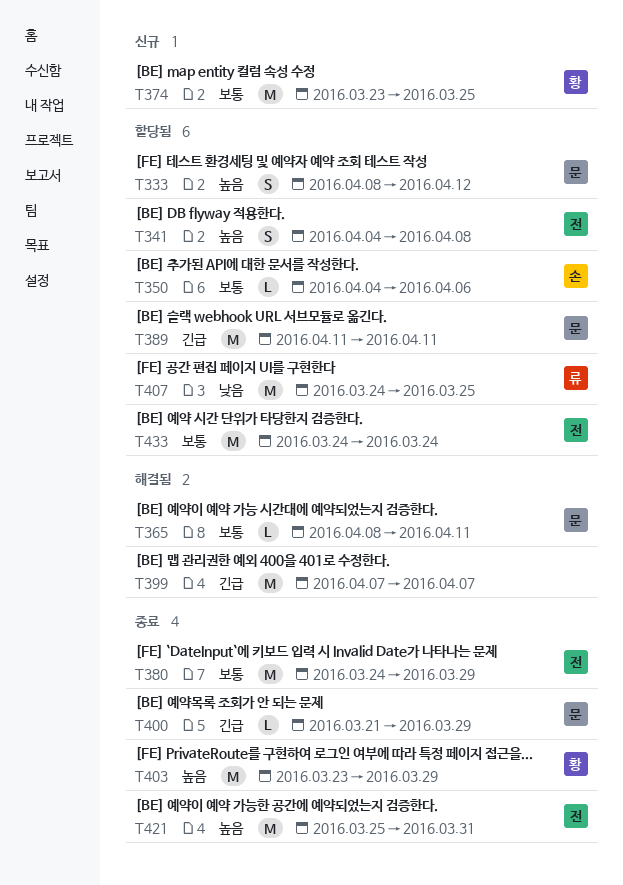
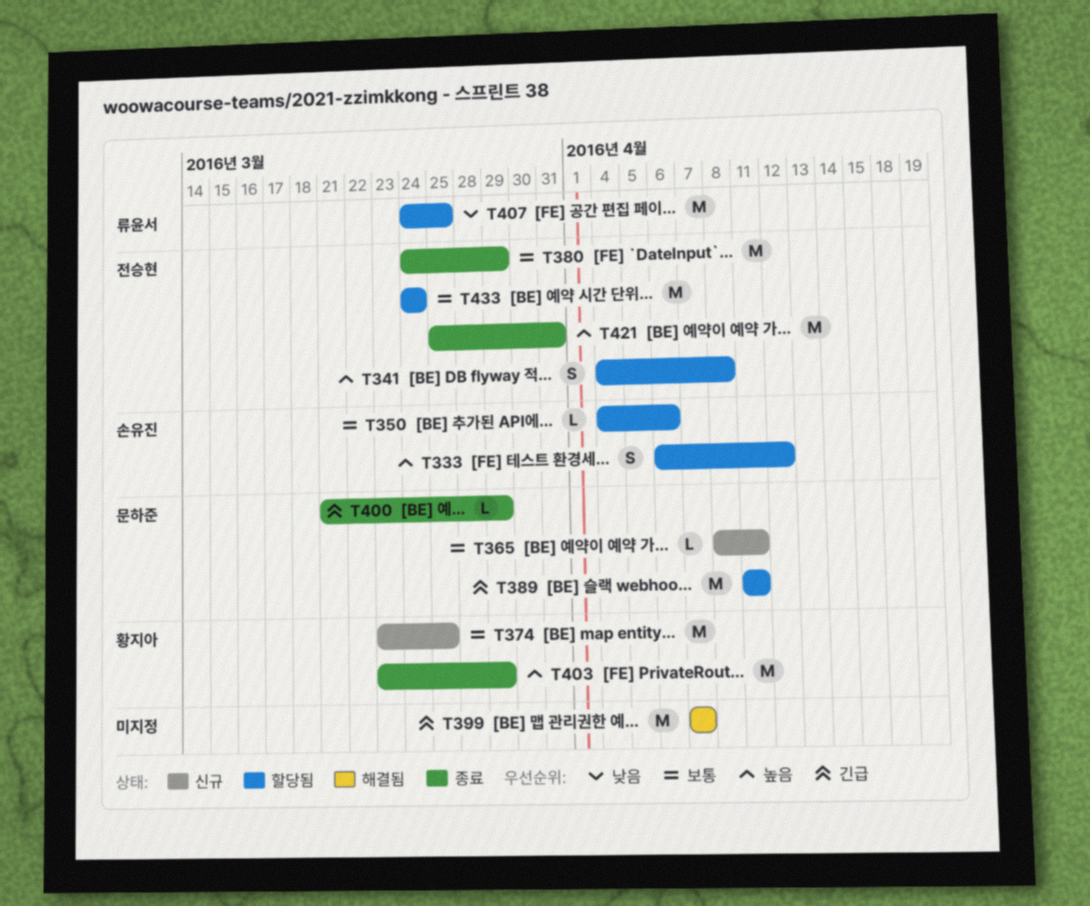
T333, owner: 문하준 -> 손유진
T333, start: Apr 8 -> Apr 6
T365, status: 해결됨 -> 신규

